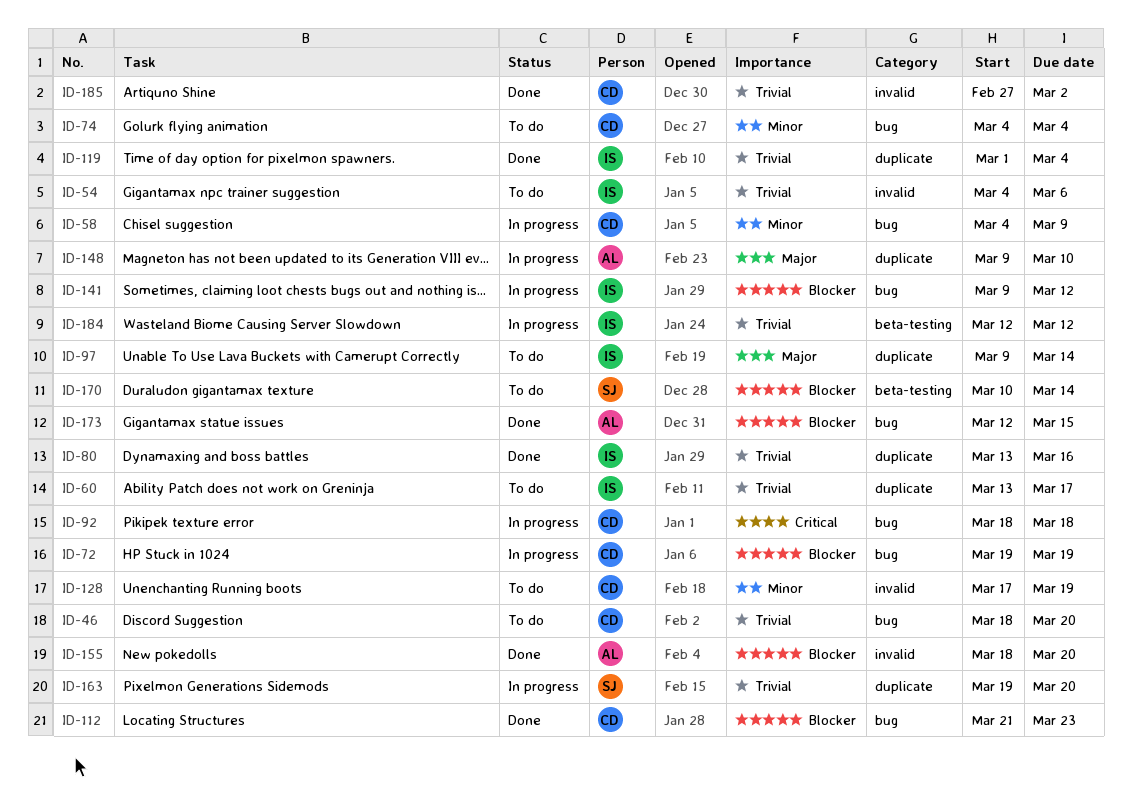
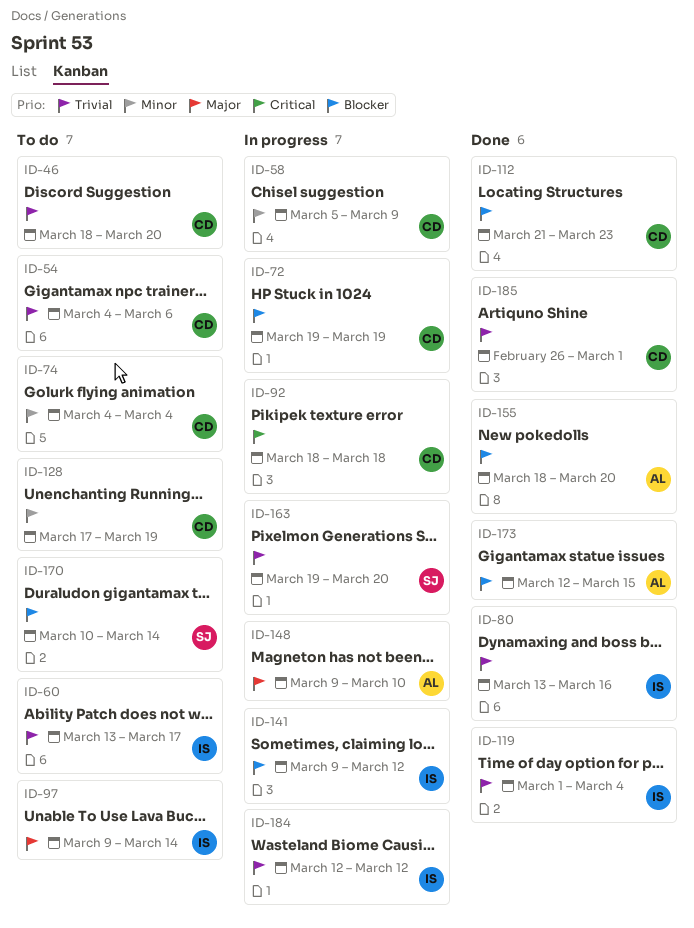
ID-54, owner: IS -> CD
ID-58, start: Mar 4 -> Mar 5
ID-185, start: Feb 27 -> Feb 26
ID-185, due: Mar 2 -> Mar 1

